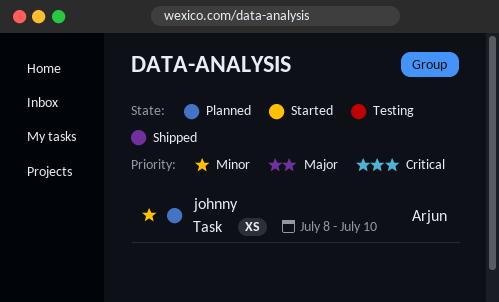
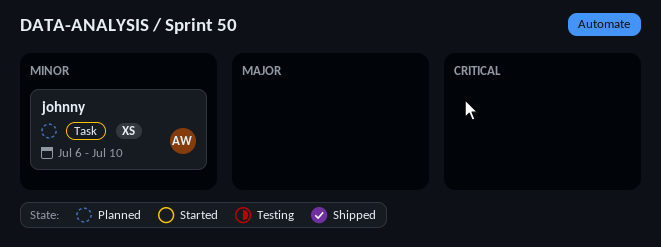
johnny, start: Jul 8 -> Jul 6

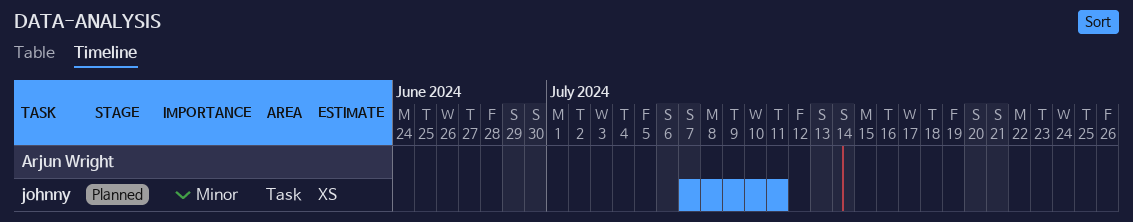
johnny, start: Jul 6 -> Jul 7
johnny, due: Jul 10 -> Jul 11

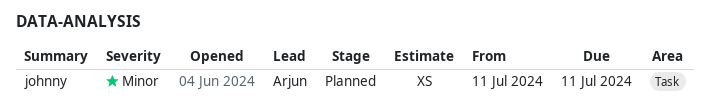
johnny, start: Jul 7 -> Jul 11

